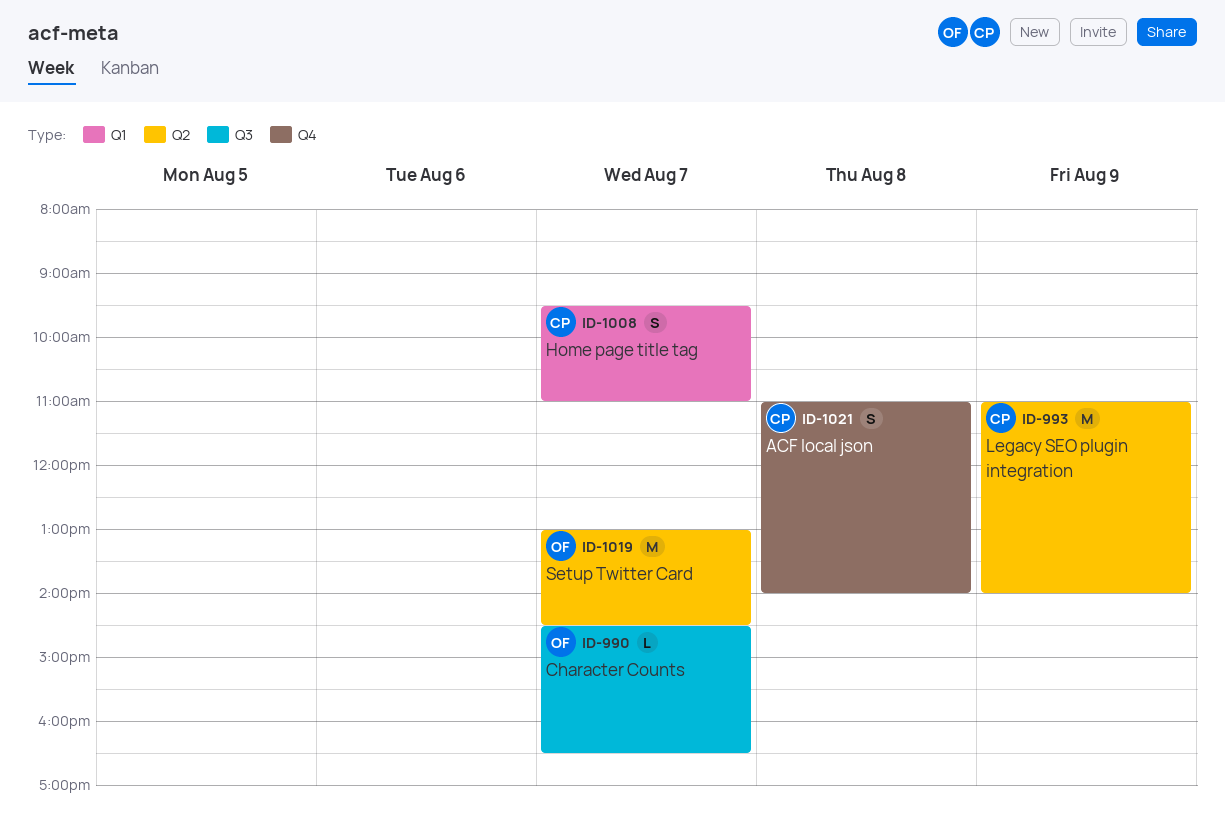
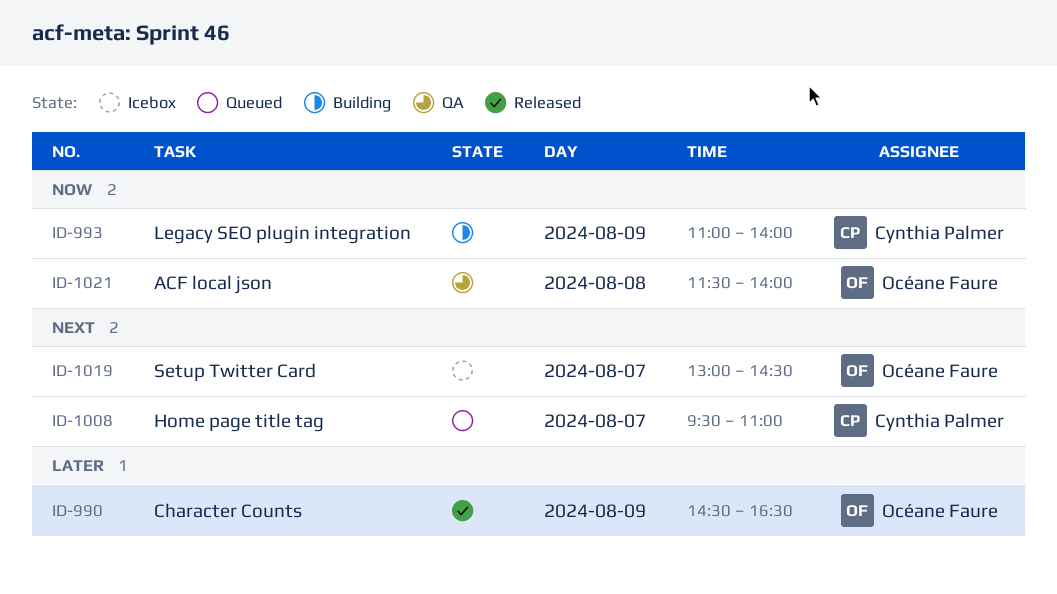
ID-990, day: Aug 7 -> Aug 9
ID-1021, owner: Cynthia Palmer -> Océane Faure
ID-1021, begins: 11:00 -> 11:30

